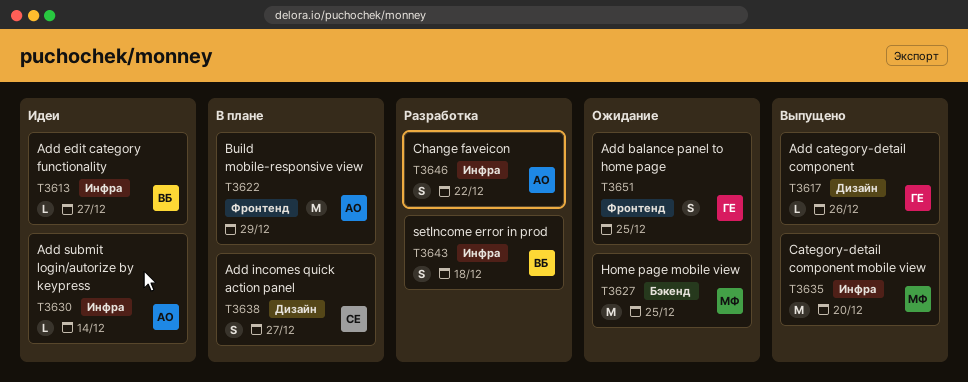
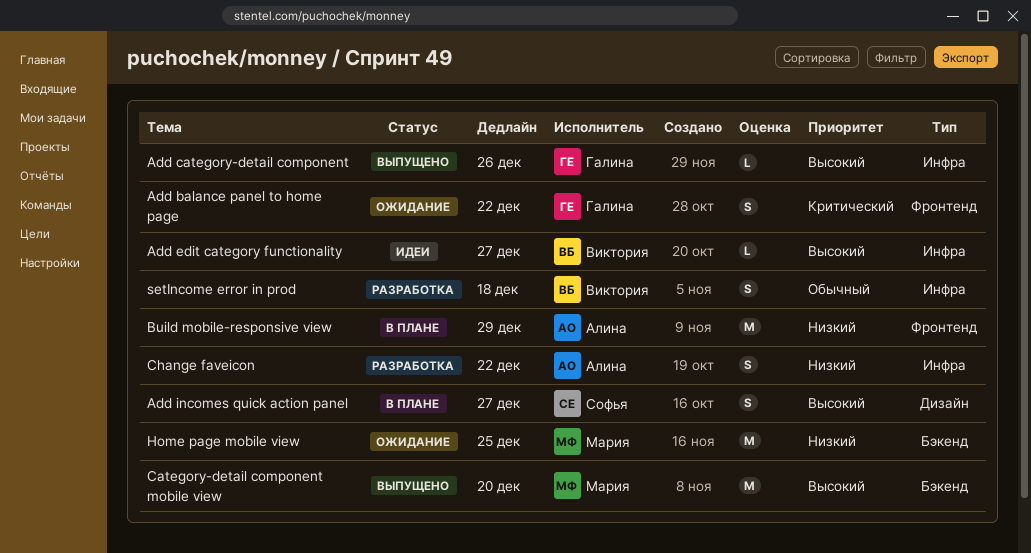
Add balance panel to home page, due: Dec 25 -> Dec 22
Add category-detail component, label: Дизайн -> Инфра
Add submit login/autorize by keypress: present -> none
Category-detail component mobile view, label: Инфра -> Бэкенд

